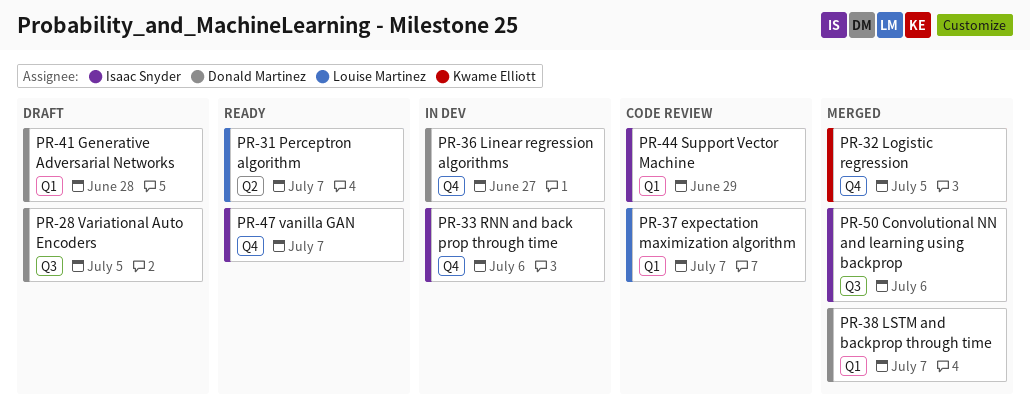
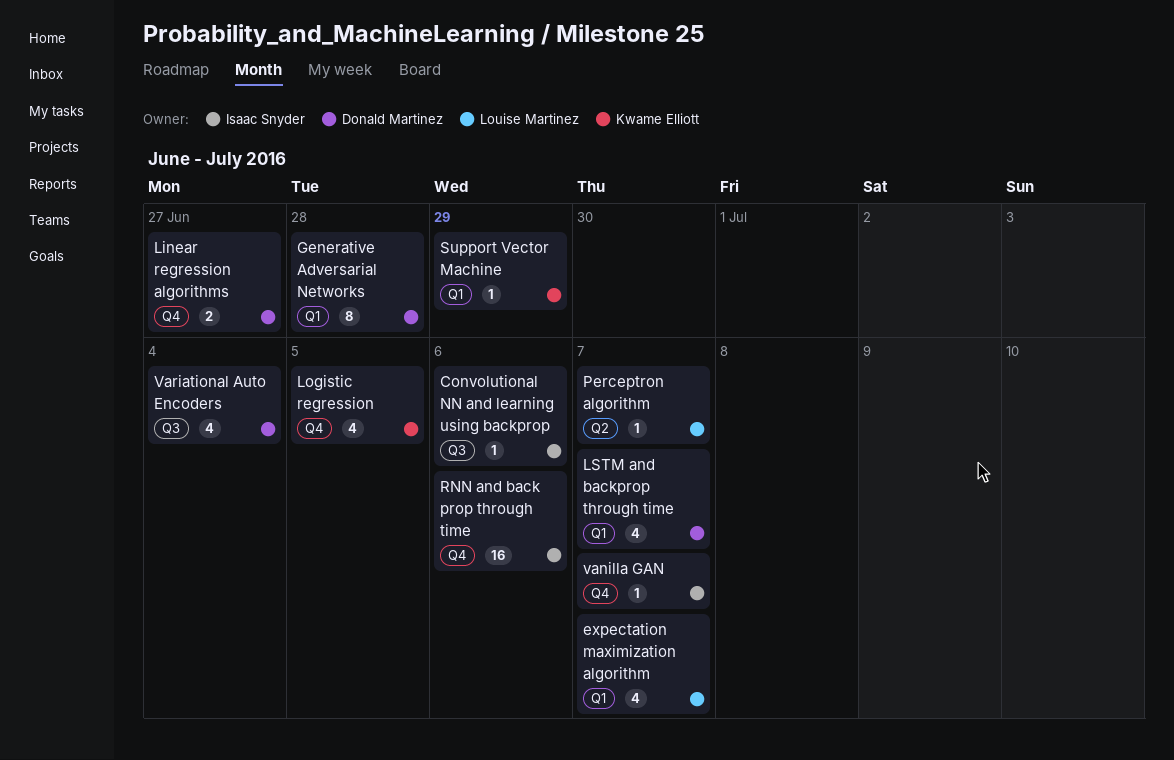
Support Vector Machine, owner: Isaac Snyder -> Kwame Elliott
Variational Auto Encoders, due: Jul 5 -> Jul 4

